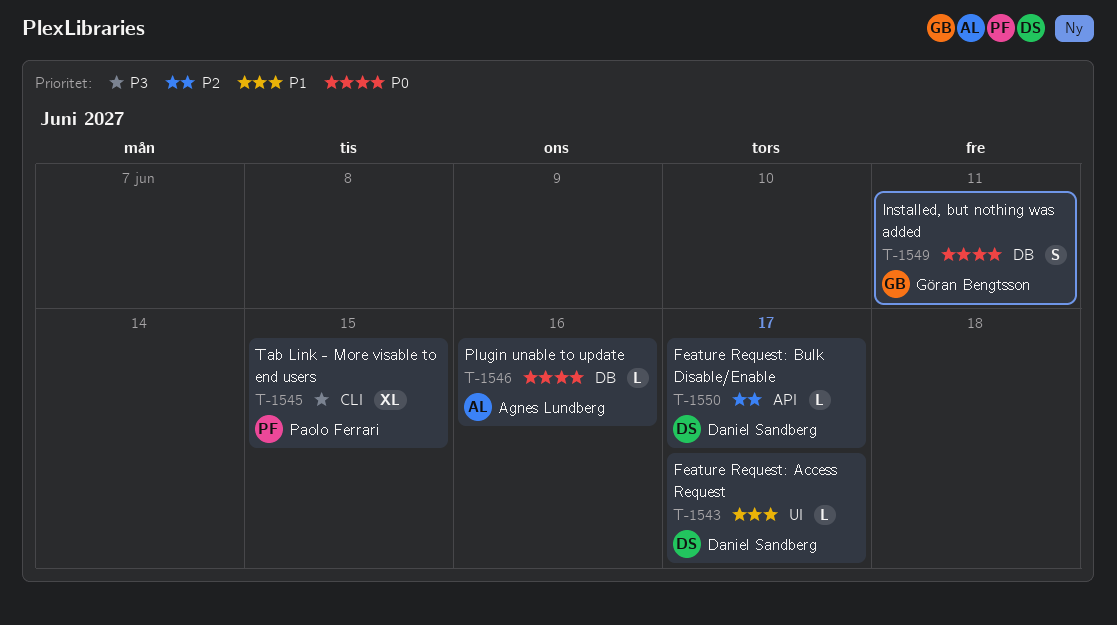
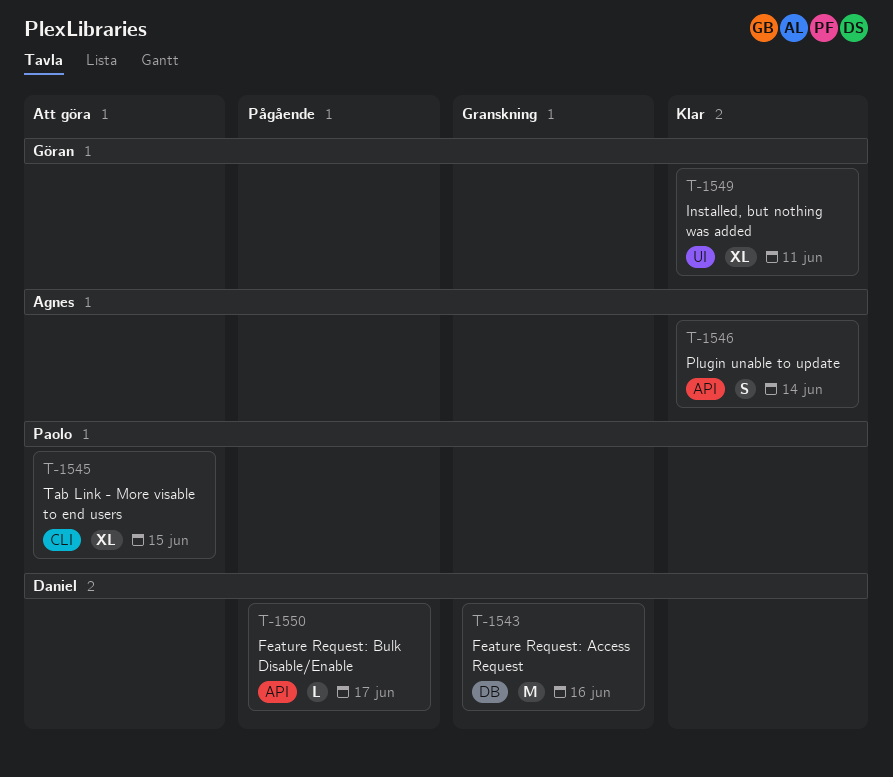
T-1543, label: UI -> DB
T-1543, estimate: L -> M
T-1543, due: Jun 17 -> Jun 16
T-1546, label: DB -> API
T-1546, estimate: L -> S
T-1546, due: Jun 16 -> Jun 14
T-1549, label: DB -> UI
T-1549, estimate: S -> XL

